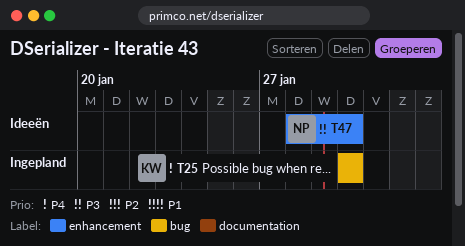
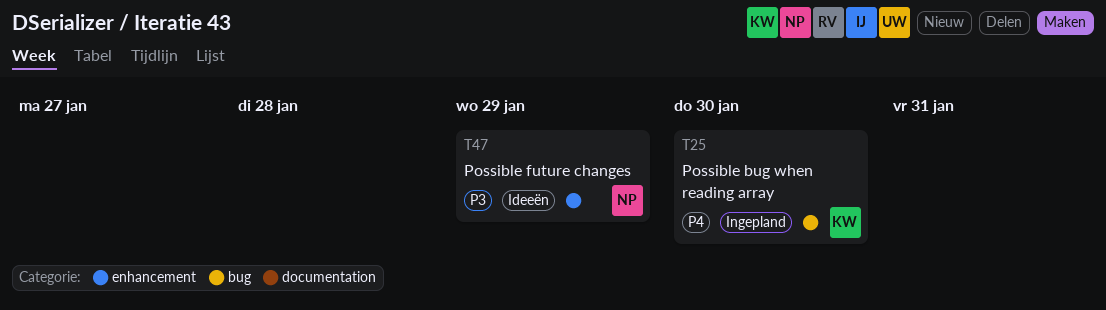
T47, due: Jan 30 -> Jan 29

